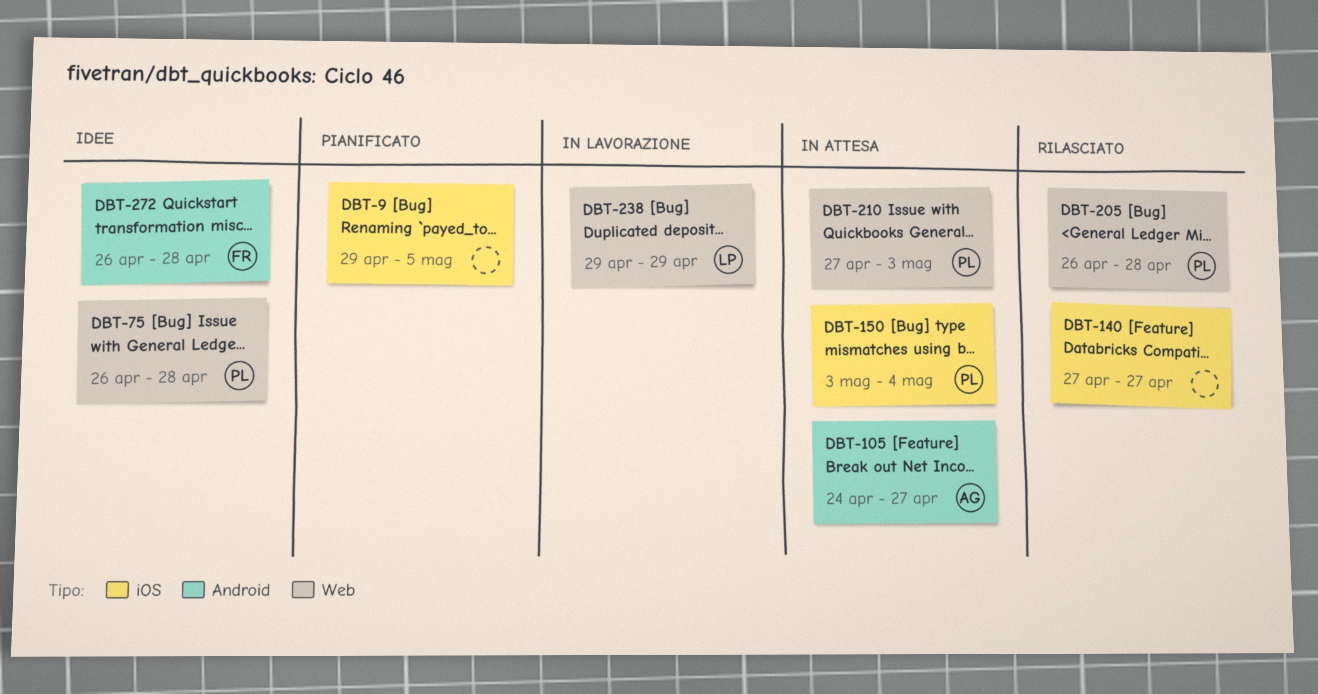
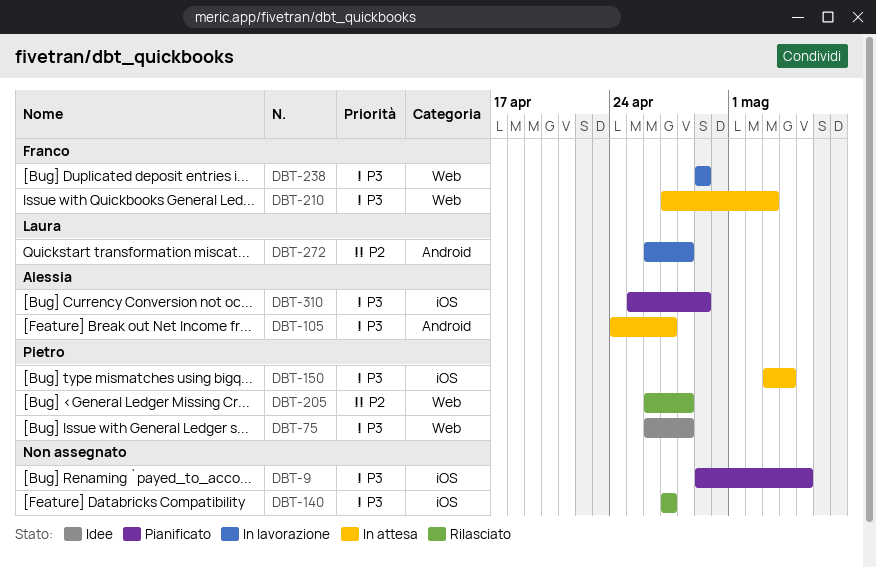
DBT-210, owner: Pietro -> Franco
DBT-238, owner: Laura -> Franco
DBT-272, status: Idee -> In lavorazione
DBT-272, owner: Franco -> Laura
DBT-310: none -> present

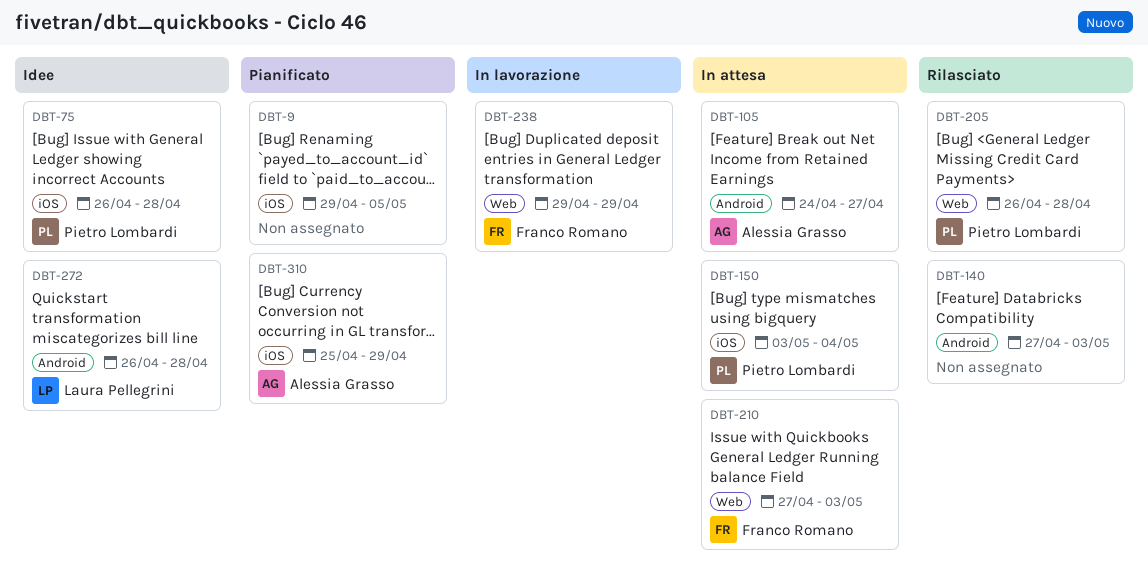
DBT-75, label: Web -> iOS
DBT-140, label: iOS -> Android
DBT-140, due: Apr 27 -> May 3
DBT-272, status: In lavorazione -> Idee

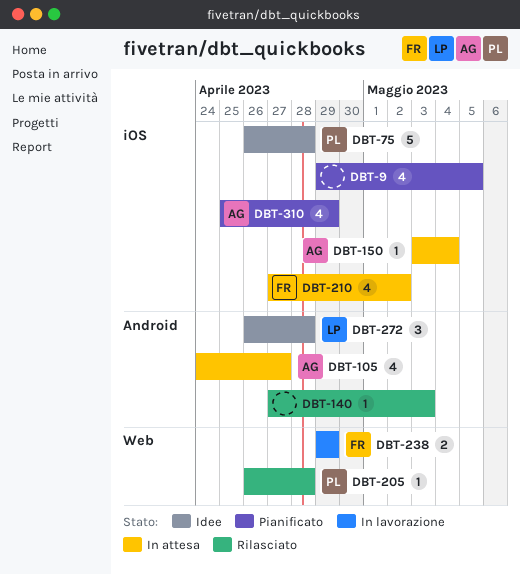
DBT-150, owner: Pietro Lombardi -> Alessia Grasso
DBT-210, label: Web -> iOS
DBT-210, due: May 3 -> May 2

